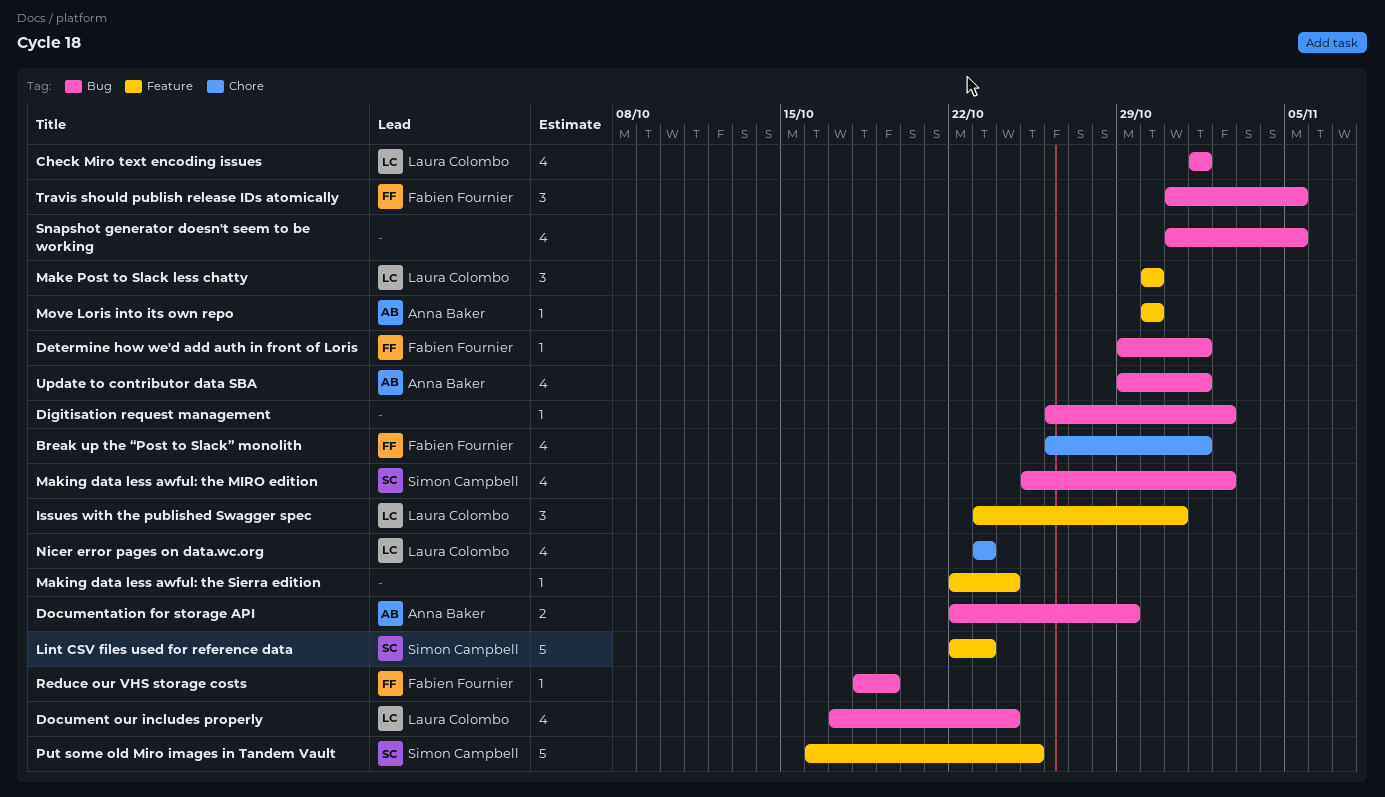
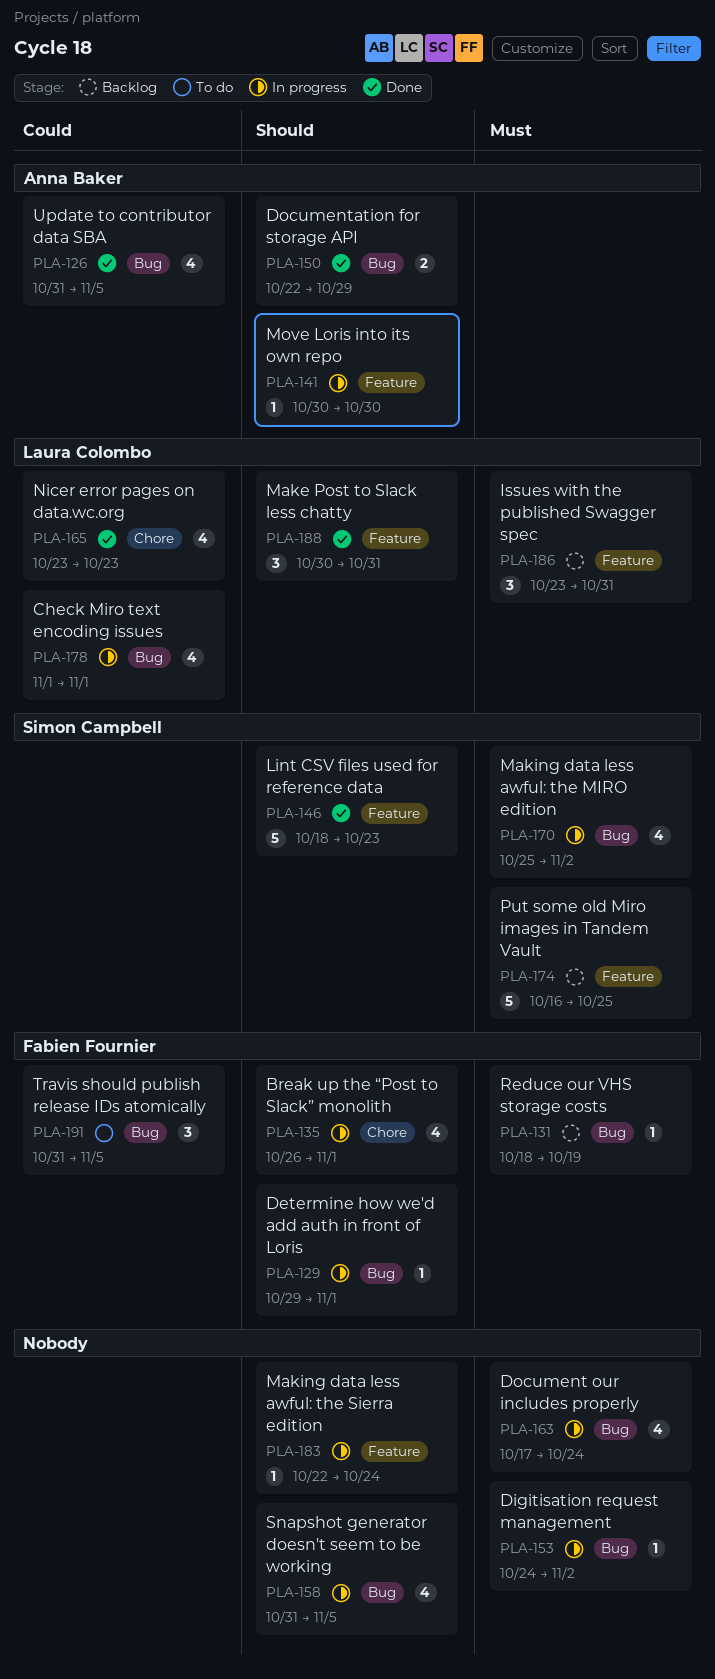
Digitisation request management, start: Oct 26 -> Oct 24
Document our includes properly, owner: Laura Colombo -> none
Lint CSV files used for reference data, start: Oct 22 -> Oct 18
Make Post to Slack less chatty, due: Oct 30 -> Oct 31
Update to contributor data SBA, start: Oct 29 -> Oct 31
Update to contributor data SBA, due: Nov 1 -> Nov 5

